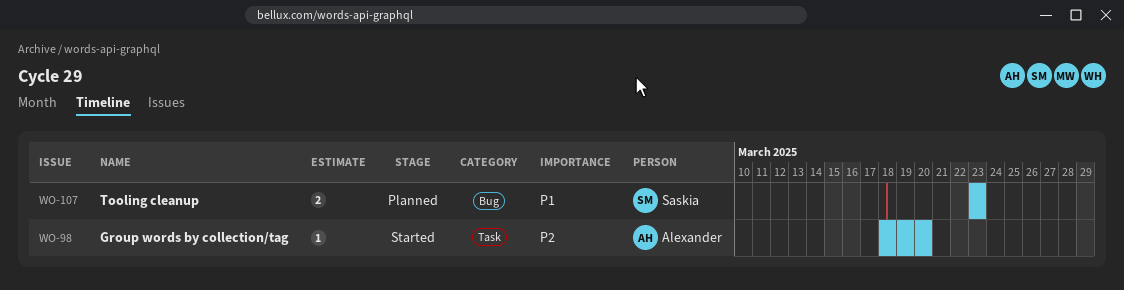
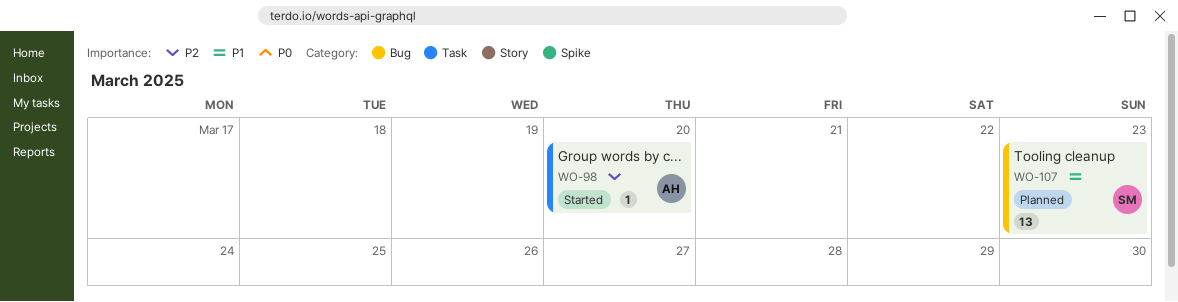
WO-107, estimate: 2 -> 13

